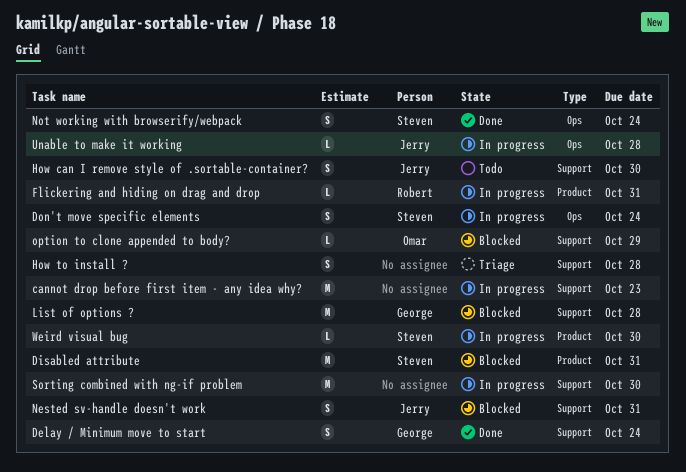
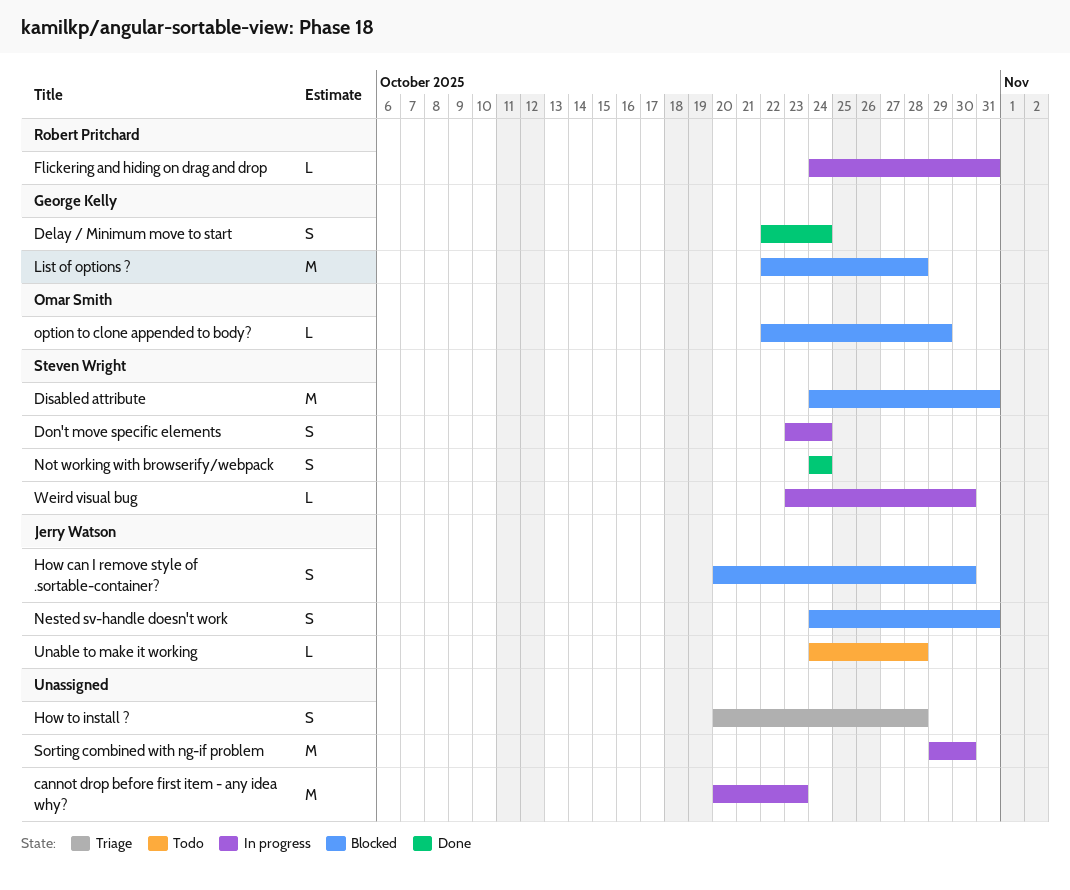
How can I remove style of .sortable-container?, status: Todo -> Blocked
Unable to make it working, status: In progress -> Todo

